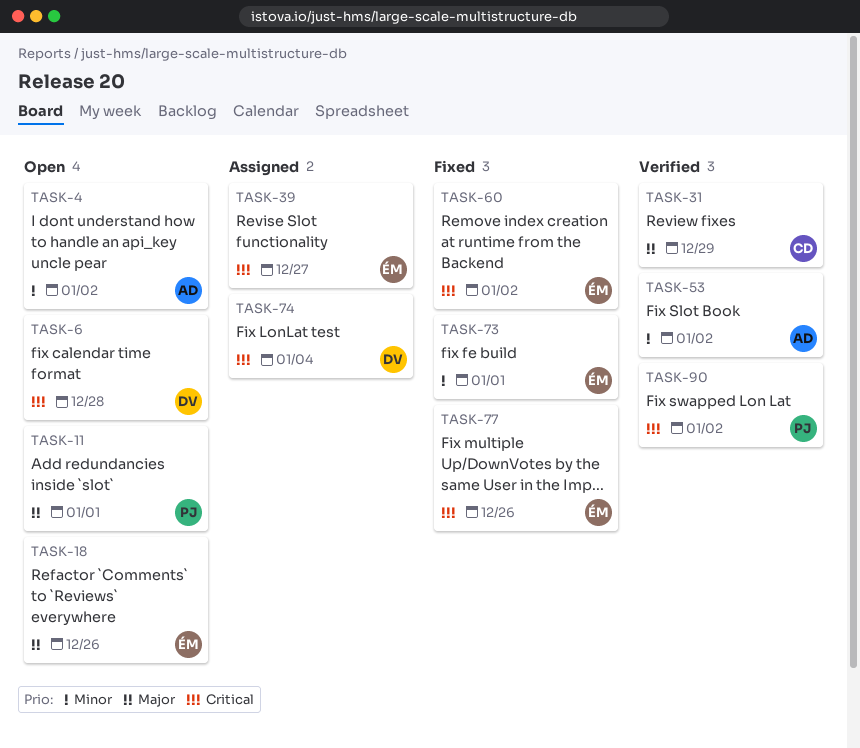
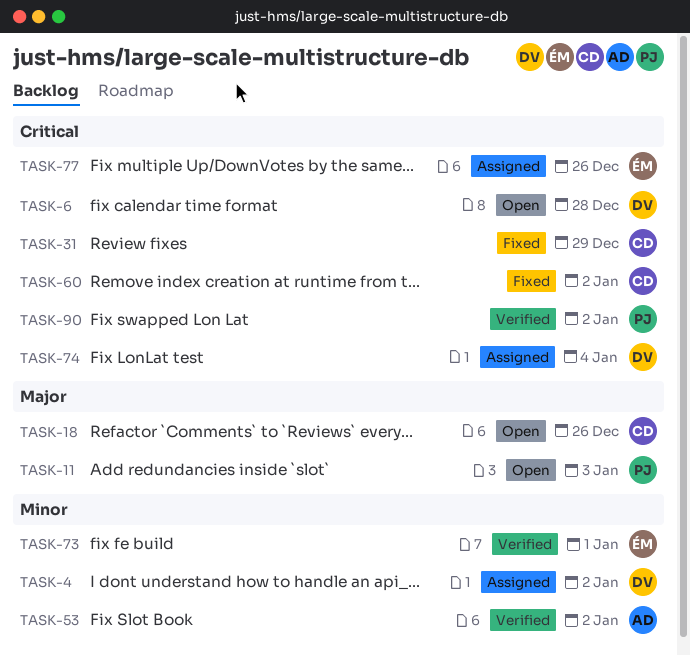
TASK-4, status: Open -> Assigned
TASK-4, owner: AD -> DV
TASK-11, due: Jan 1 -> Jan 3
TASK-18, owner: ÉM -> CD
TASK-31, status: Verified -> Fixed
TASK-31, priority: Major -> Critical
TASK-39: present -> none
TASK-60, owner: ÉM -> CD
TASK-73, status: Fixed -> Verified
TASK-77, status: Fixed -> Assigned

